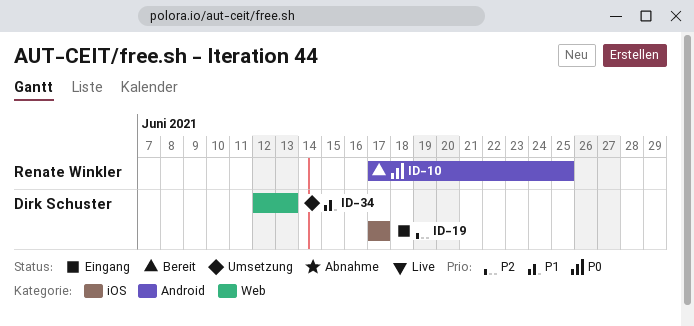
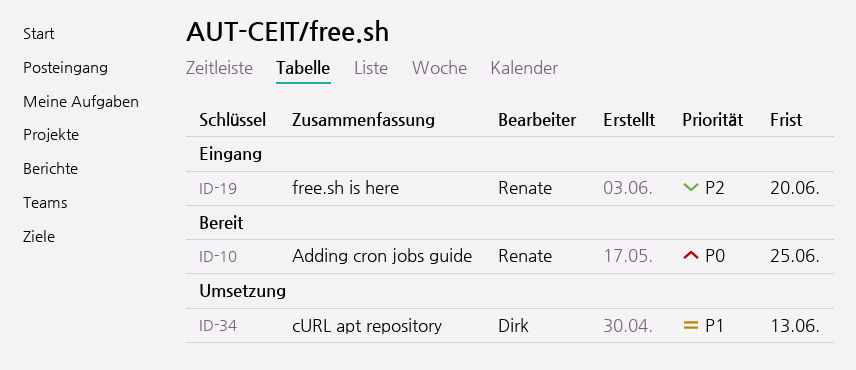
ID-19, owner: Dirk Schuster -> Renate Winkler
ID-19, due: Jun 17 -> Jun 20

